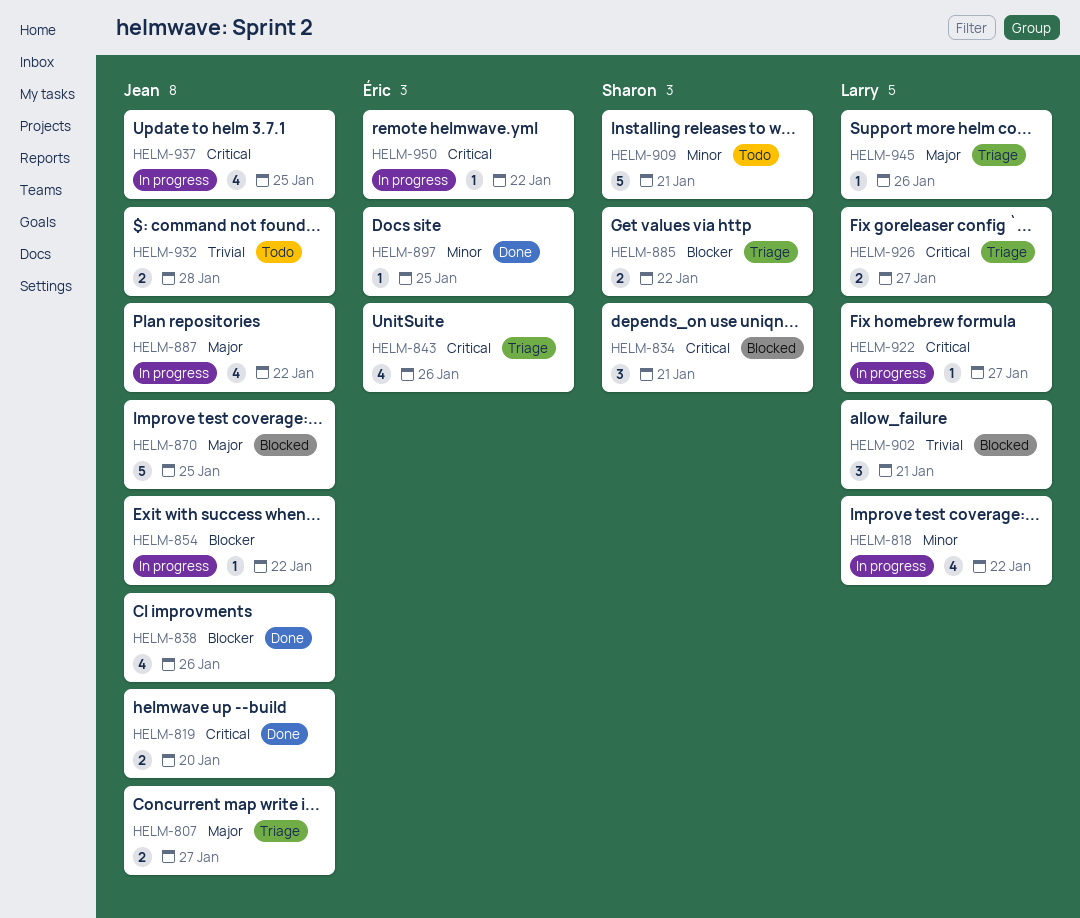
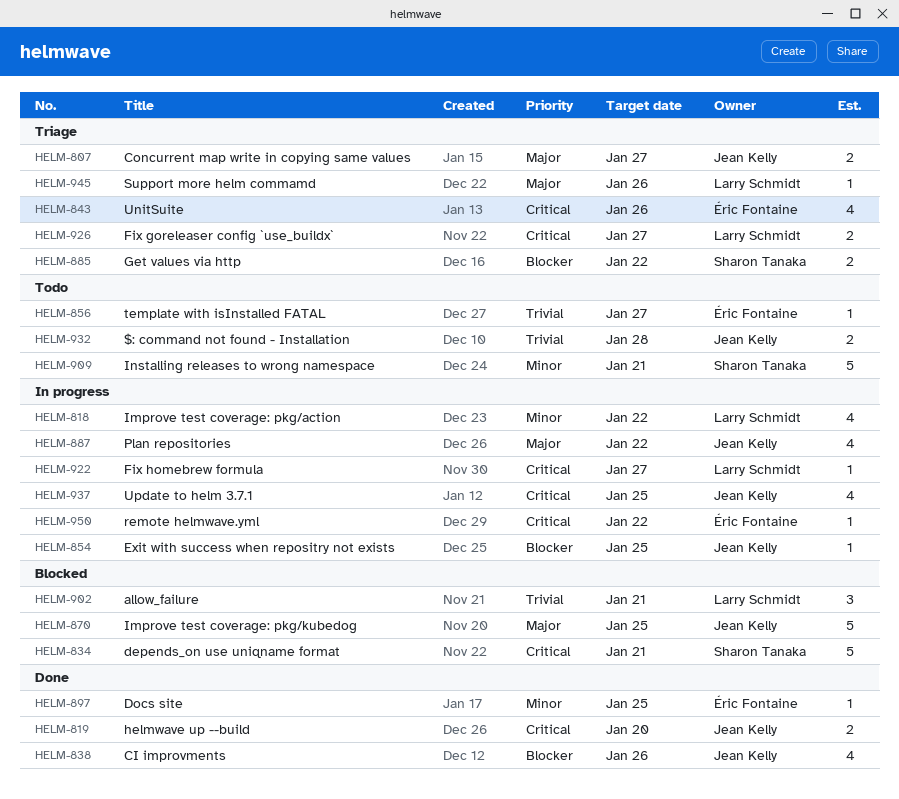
HELM-834, estimate: 3 -> 5
HELM-854, due: Jan 22 -> Jan 25
HELM-856: none -> present

